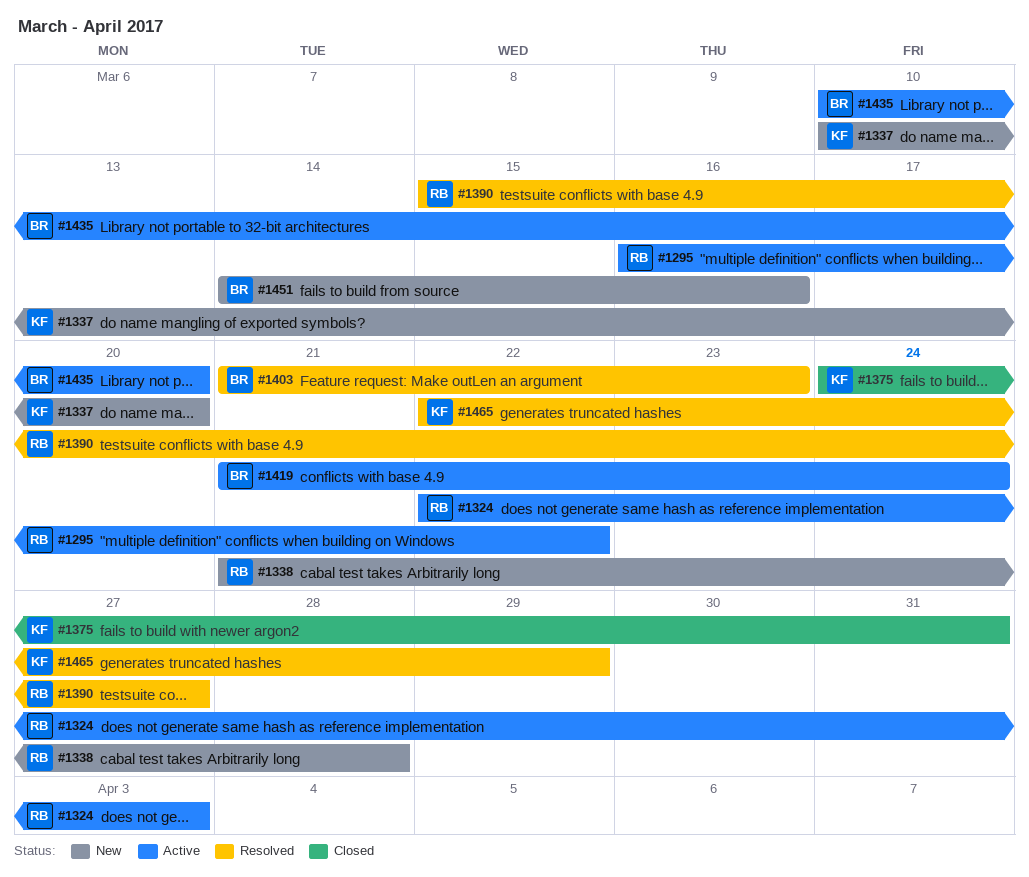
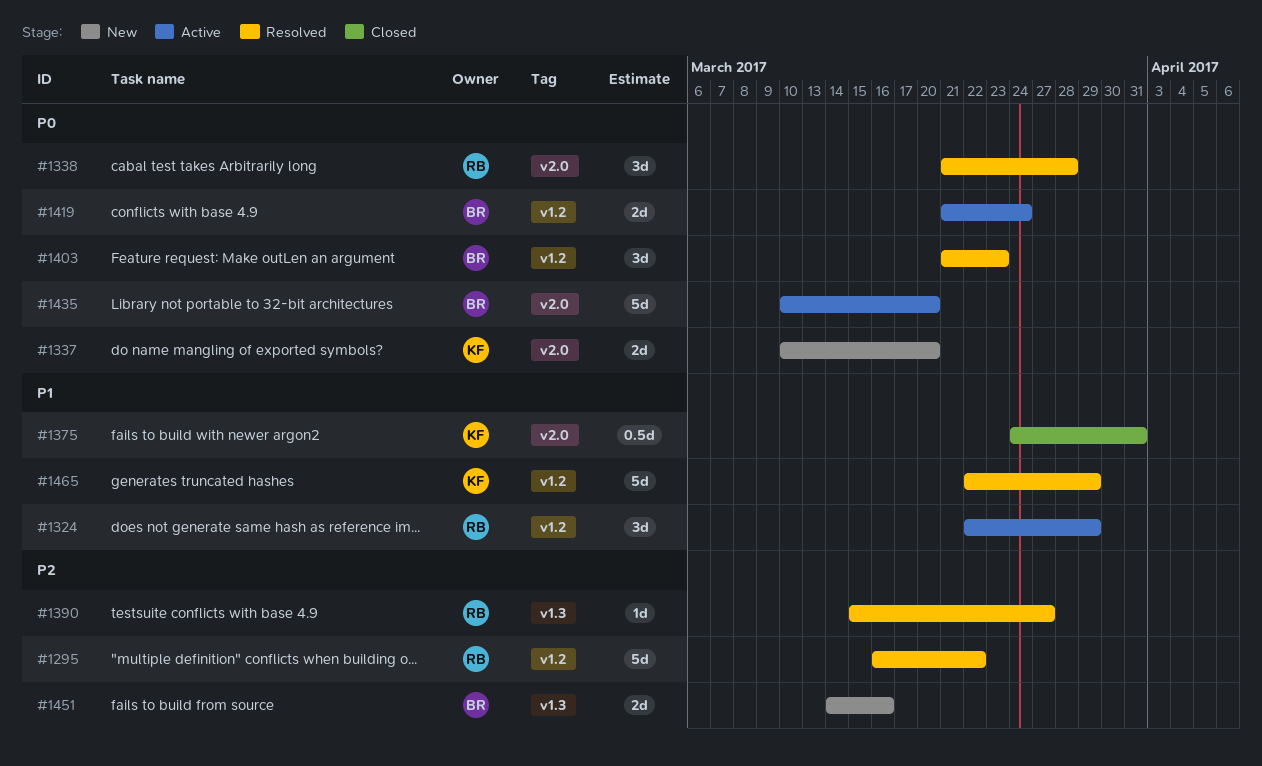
#1295, status: Active -> Resolved
#1324, due: Apr 3 -> Mar 29
#1338, status: New -> Resolved

